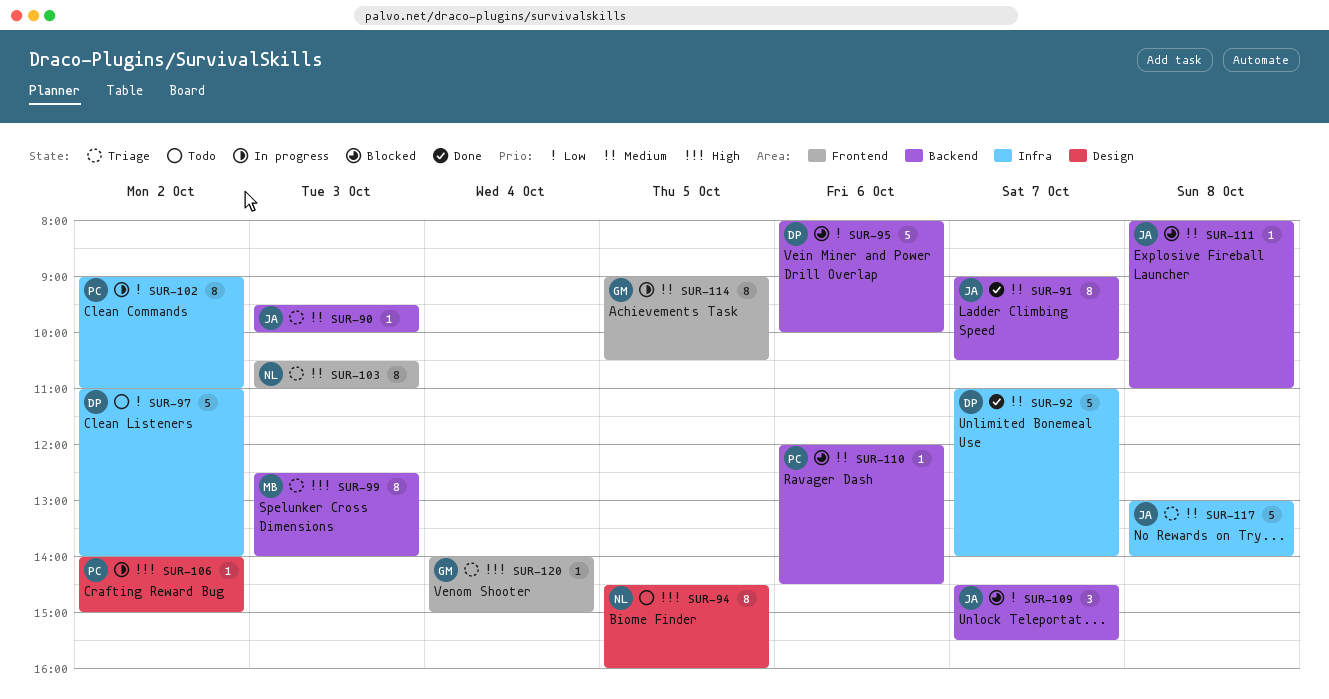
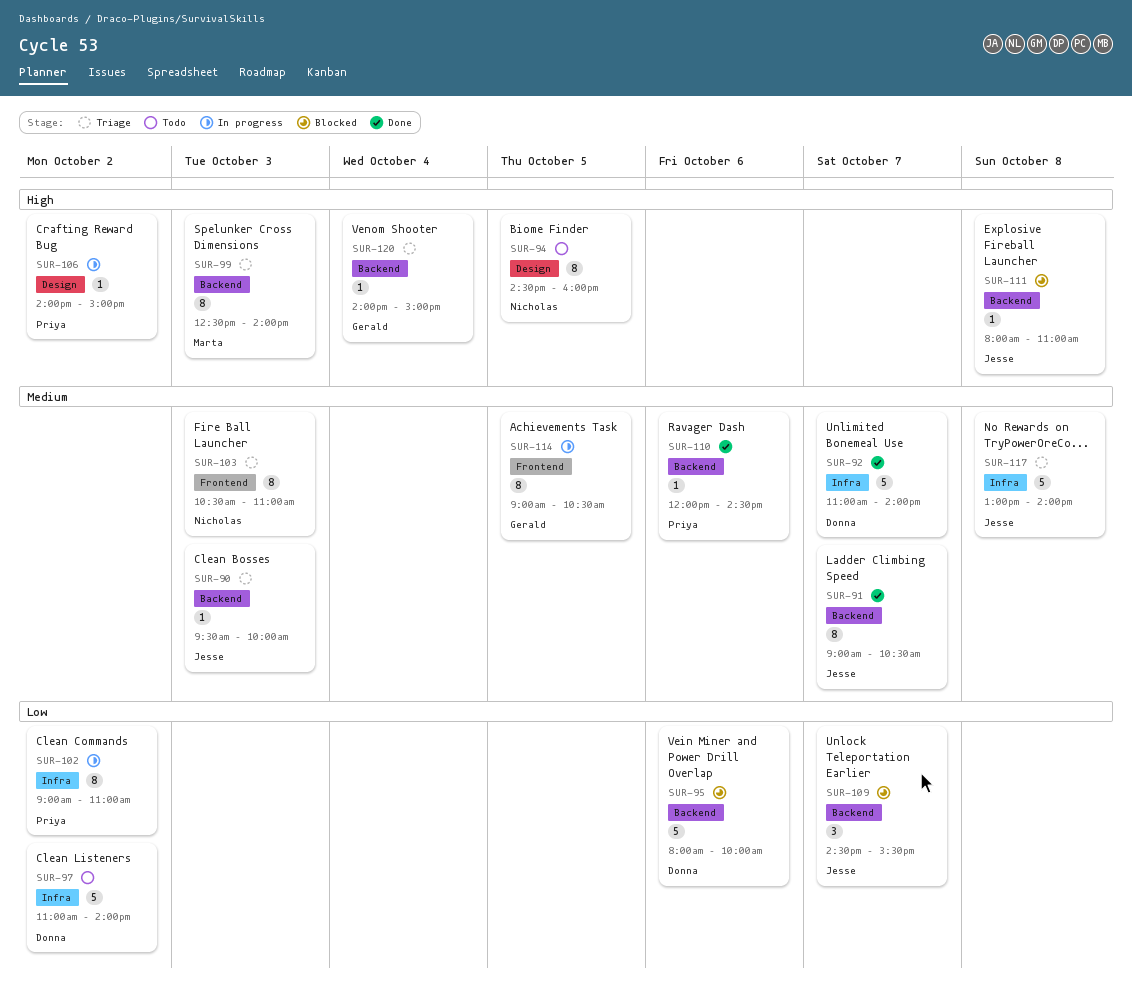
SUR-110, status: Blocked -> Done
SUR-111, priority: Medium -> High
SUR-120, label: Frontend -> Backend

